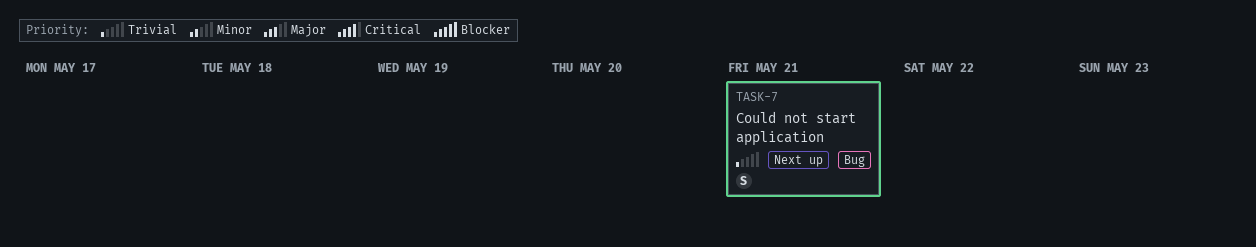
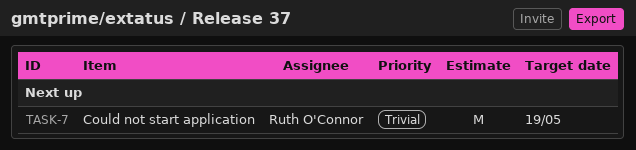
TASK-7, estimate: S -> M
TASK-7, due: May 21 -> May 19

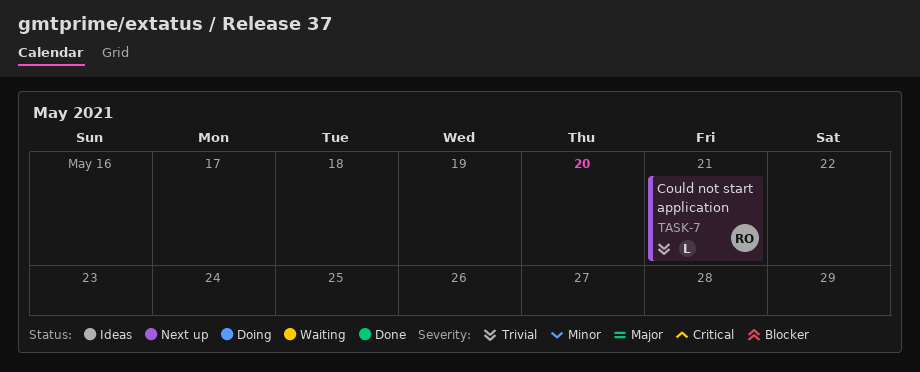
TASK-7, estimate: M -> L
TASK-7, due: May 19 -> May 21

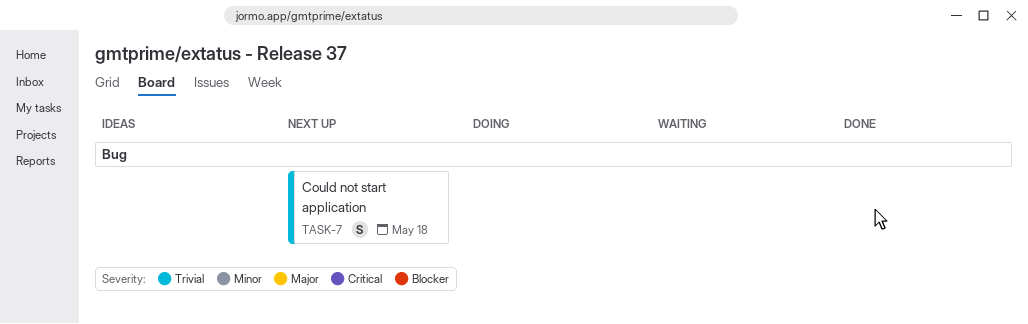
TASK-7, estimate: L -> S
TASK-7, due: May 21 -> May 18

